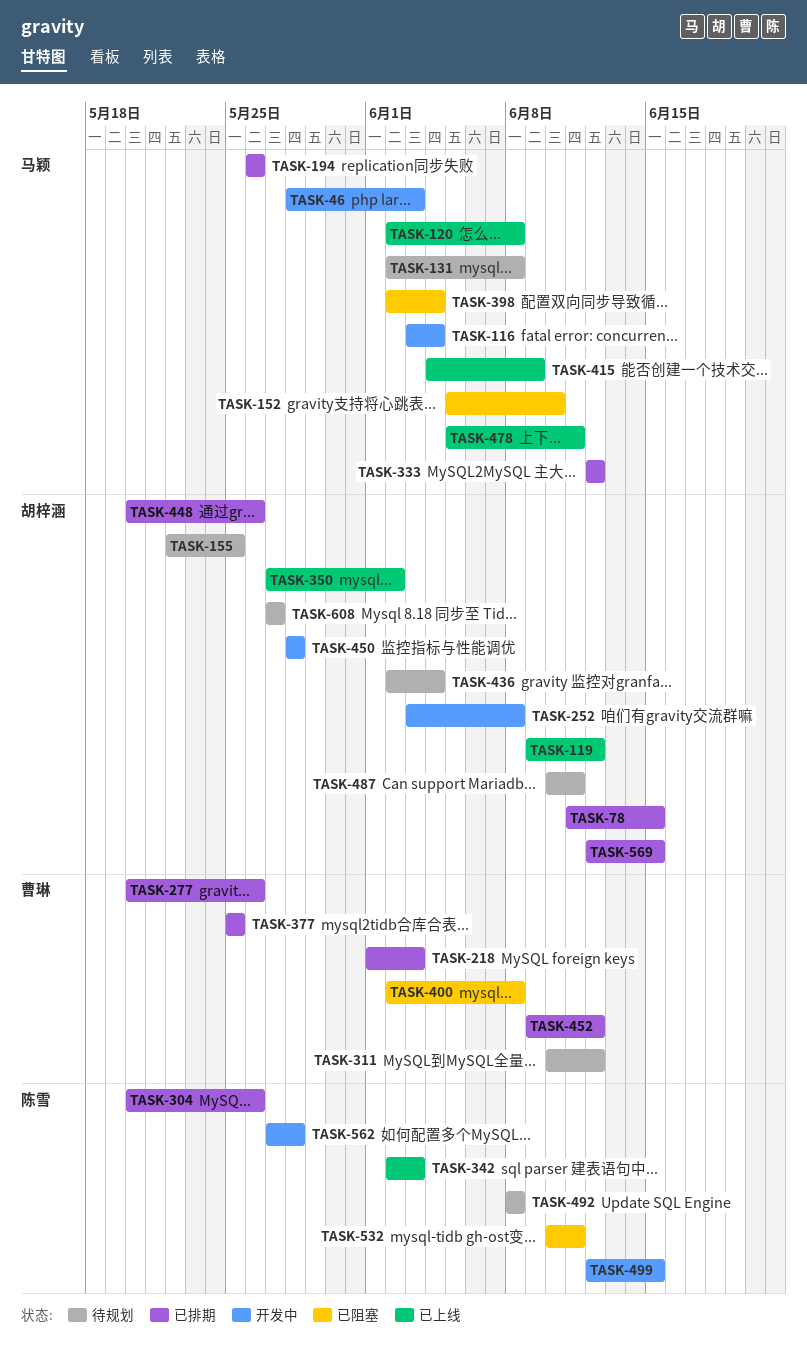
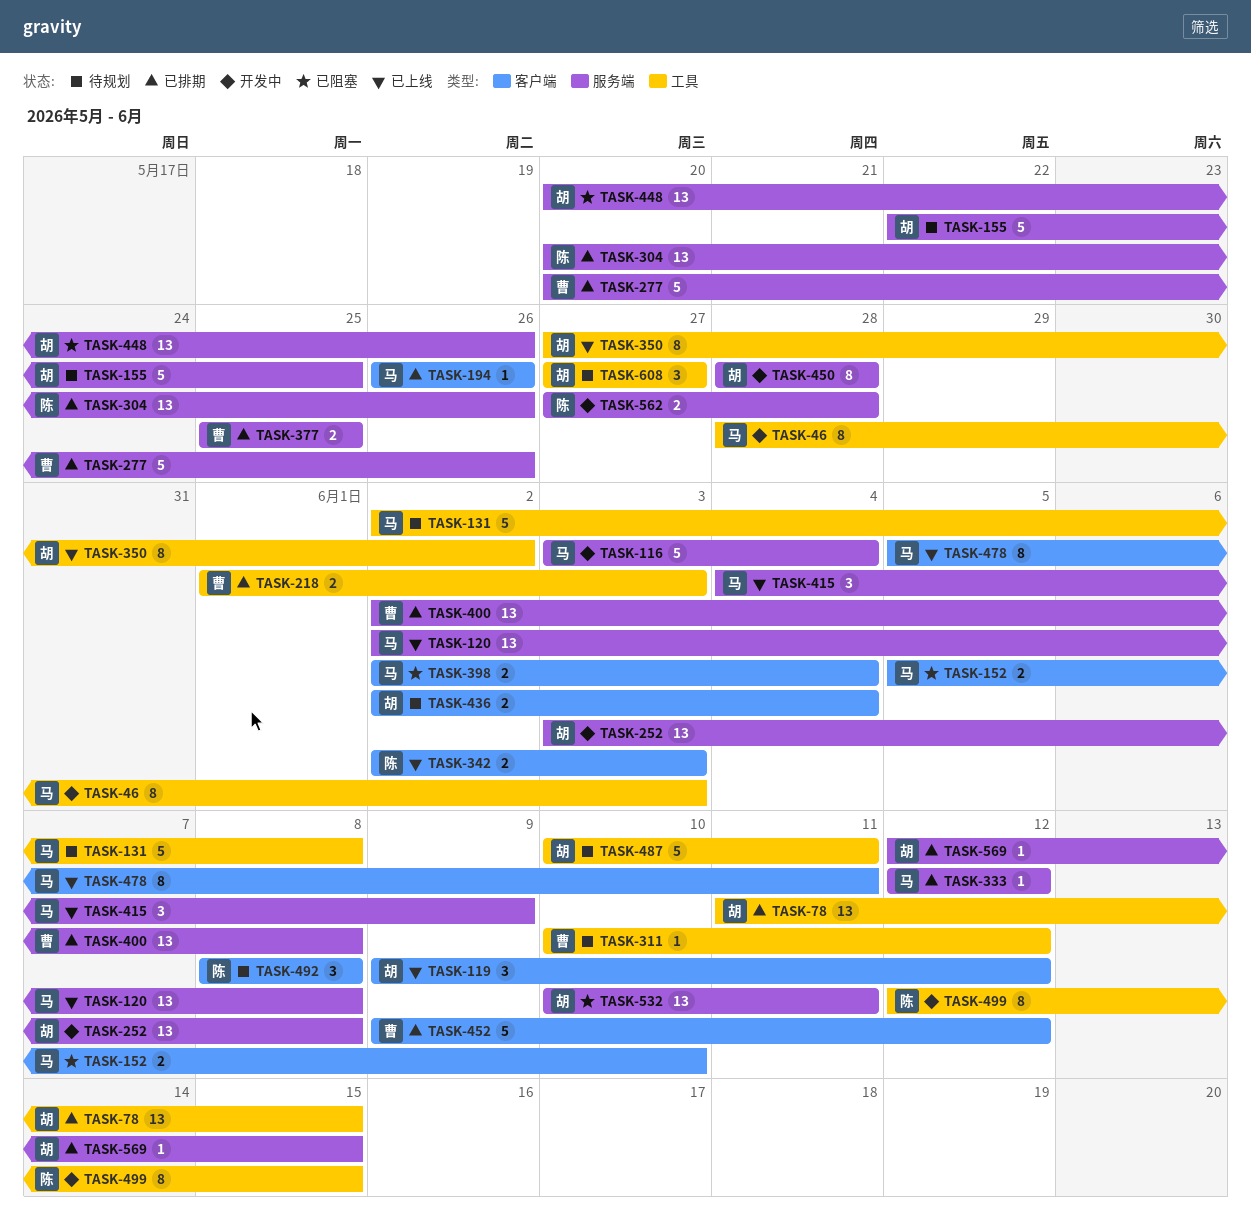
TASK-400, status: 已阻塞 -> 已排期
TASK-448, status: 已排期 -> 已阻塞
TASK-532, owner: 陈雪 -> 胡梓涵

